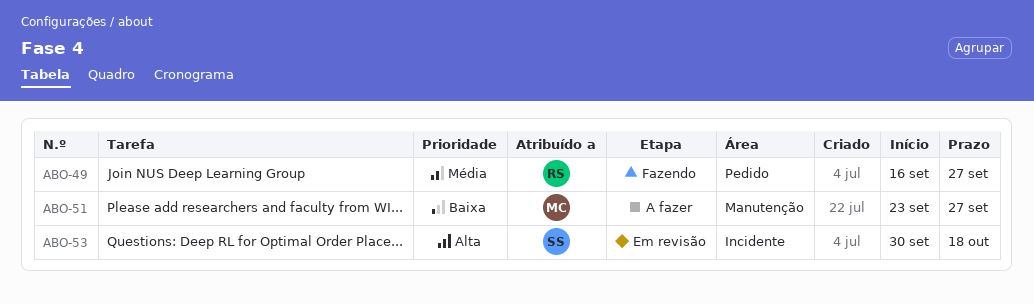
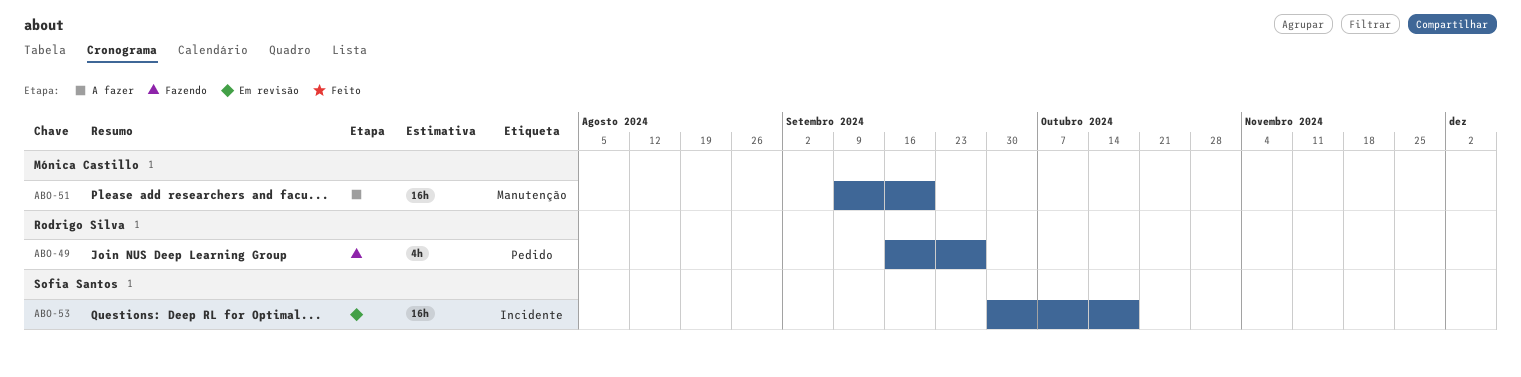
ABO-51, start: Sep 23 -> Sep 9
ABO-51, due: Sep 27 -> Sep 20

